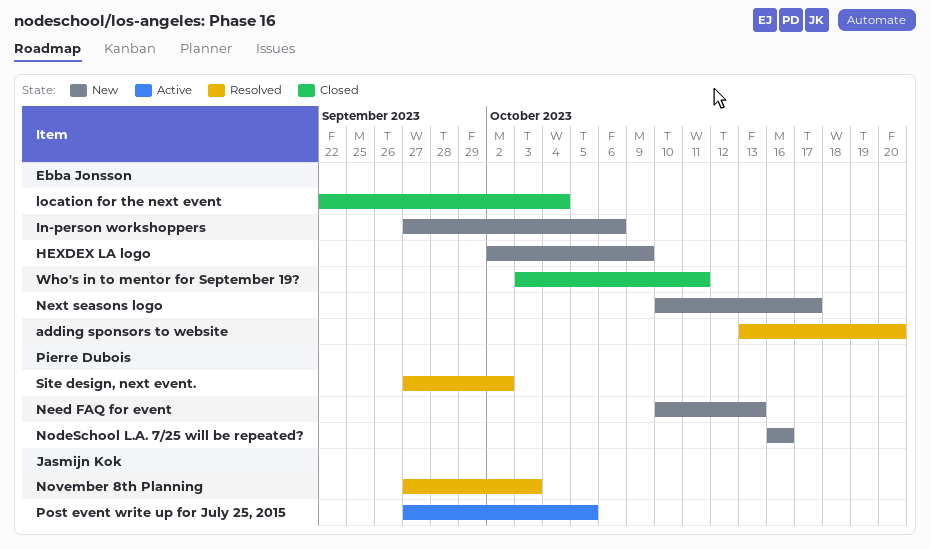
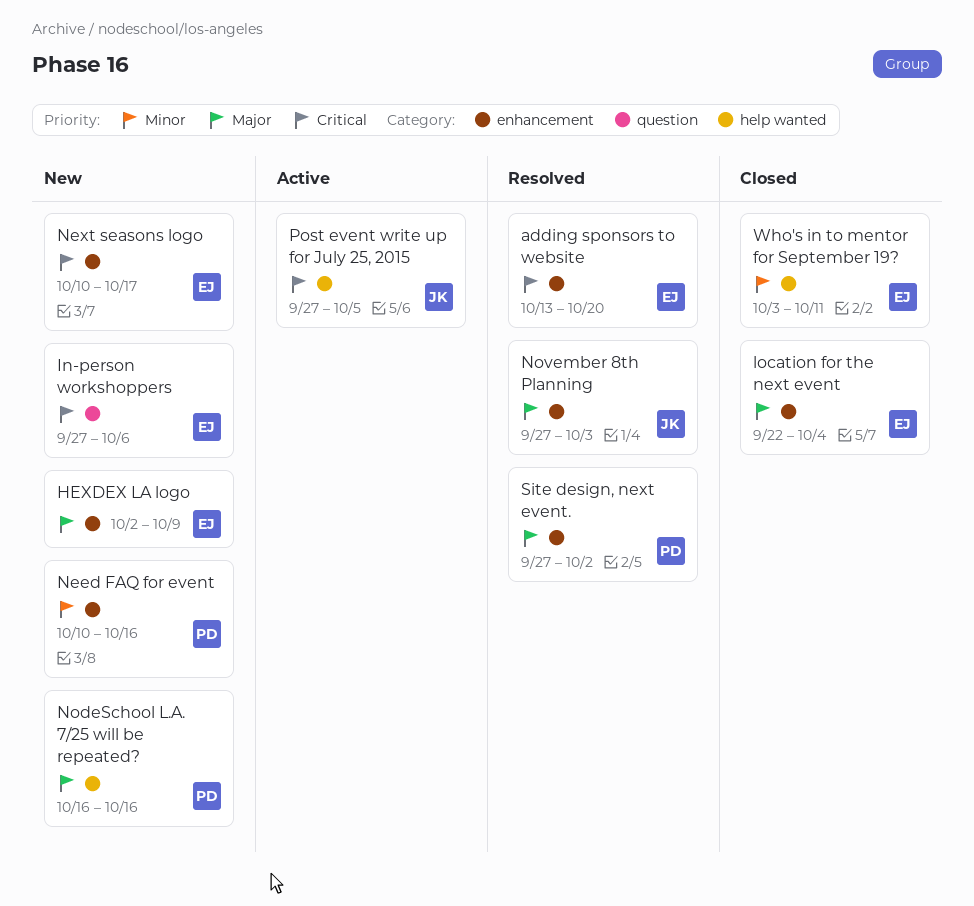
Need FAQ for event, due: Oct 13 -> Oct 16

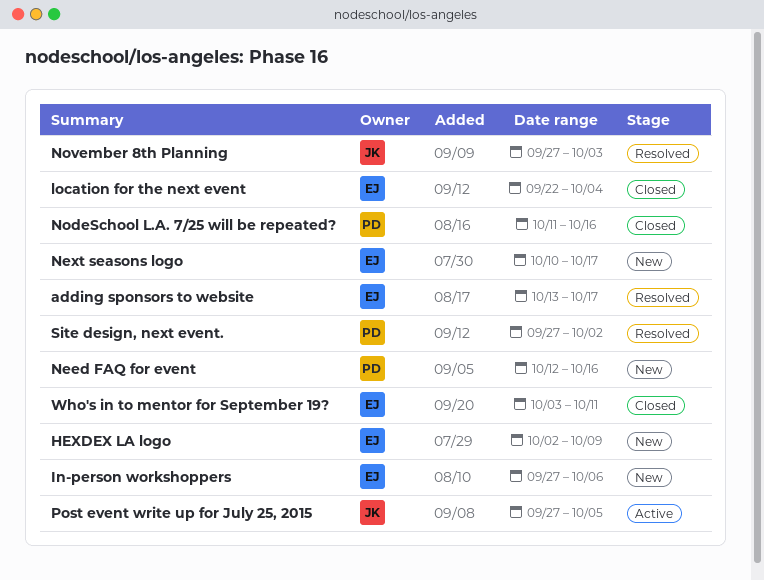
adding sponsors to website, due: Oct 20 -> Oct 17
Need FAQ for event, start: Oct 10 -> Oct 12
NodeSchool L.A. 7/25 will be repeated?, status: New -> Closed
NodeSchool L.A. 7/25 will be repeated?, start: Oct 16 -> Oct 11

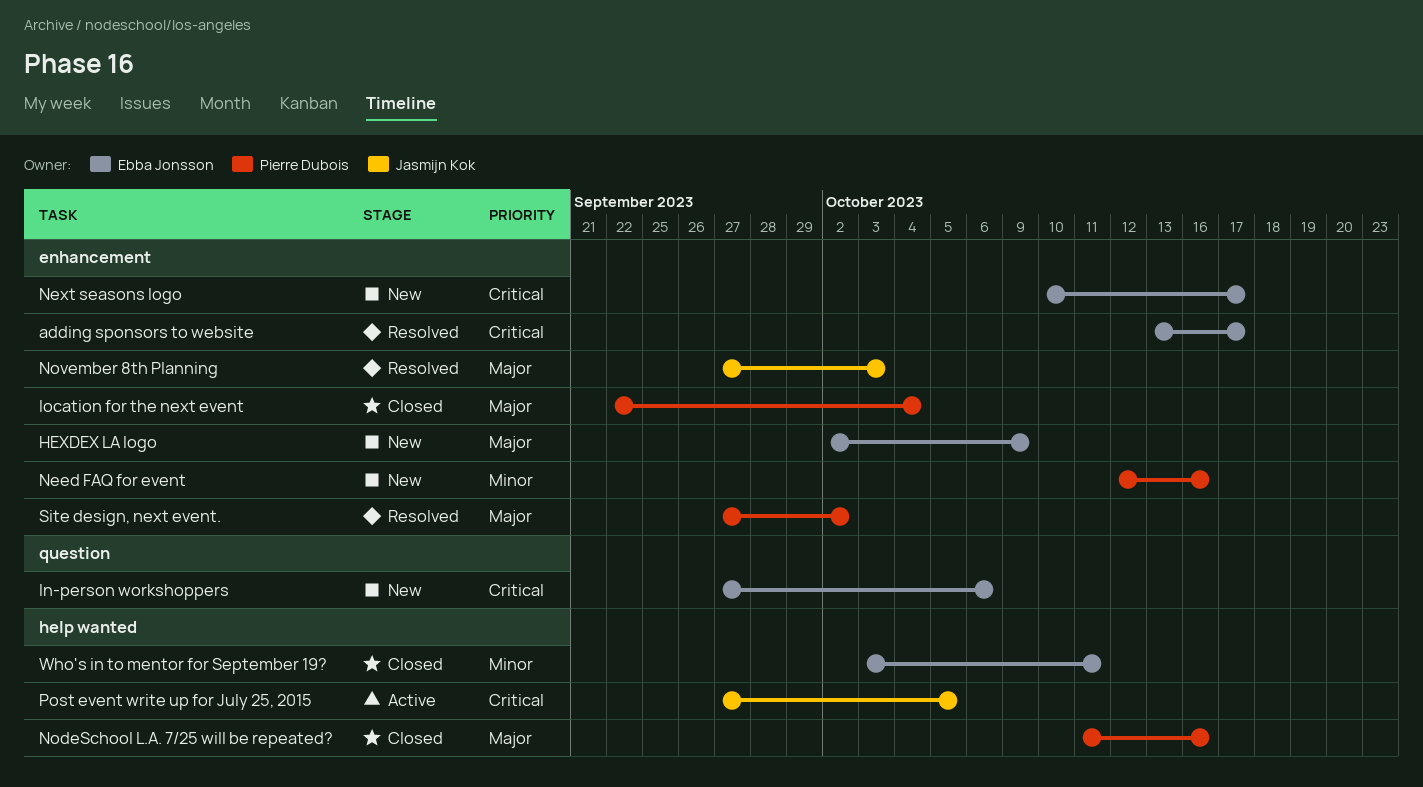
location for the next event, owner: Ebba Jonsson -> Pierre Dubois

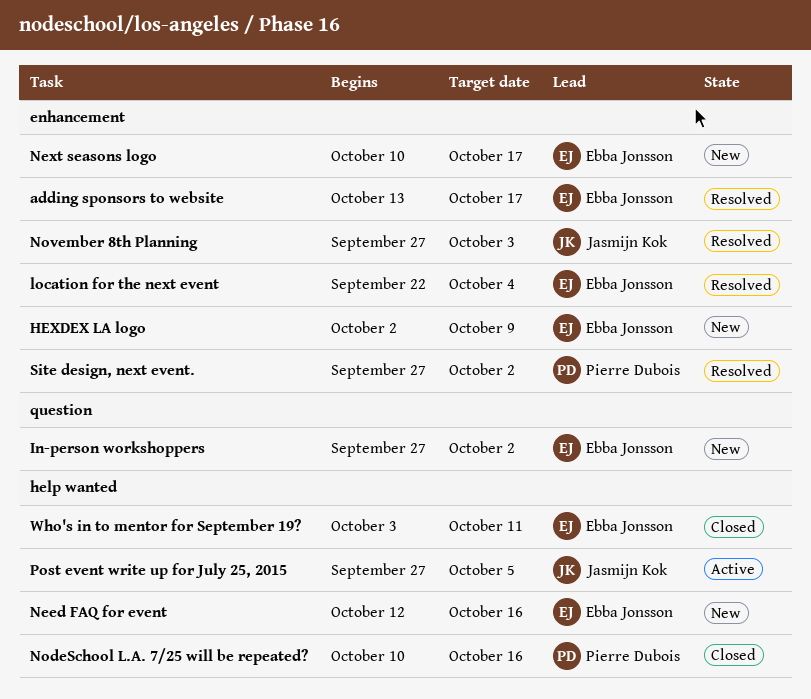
In-person workshoppers, due: Oct 6 -> Oct 2
location for the next event, status: Closed -> Resolved
location for the next event, owner: Pierre Dubois -> Ebba Jonsson
Need FAQ for event, owner: Pierre Dubois -> Ebba Jonsson
Need FAQ for event, label: enhancement -> help wanted
NodeSchool L.A. 7/25 will be repeated?, start: Oct 11 -> Oct 10

